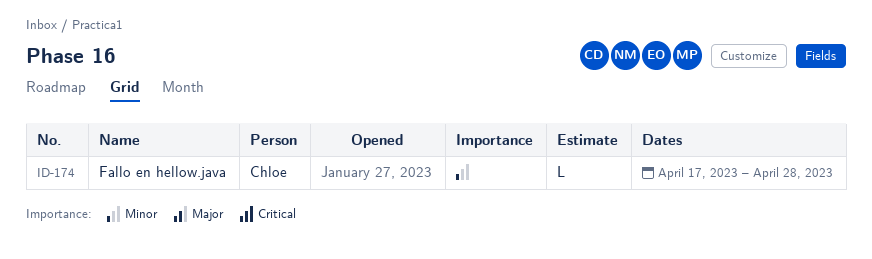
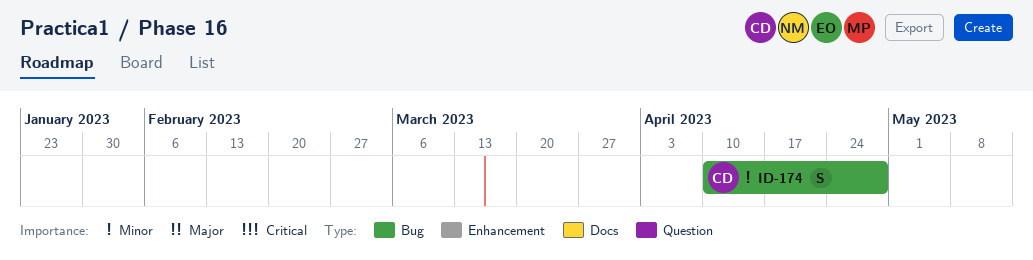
ID-174, estimate: L -> S
ID-174, start: Apr 17 -> Apr 10

